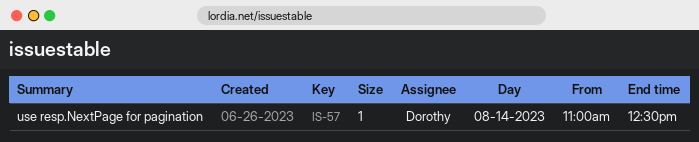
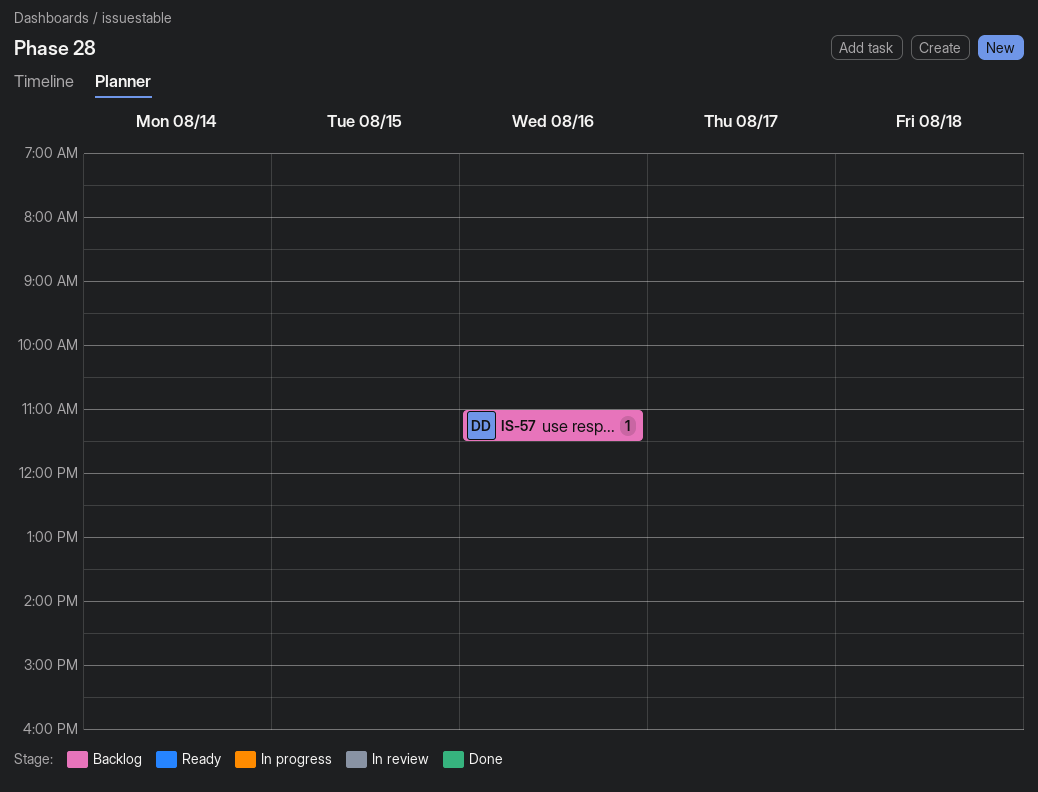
IS-57, day: Aug 14 -> Aug 16
IS-57, ends: 12:30 -> 11:30

